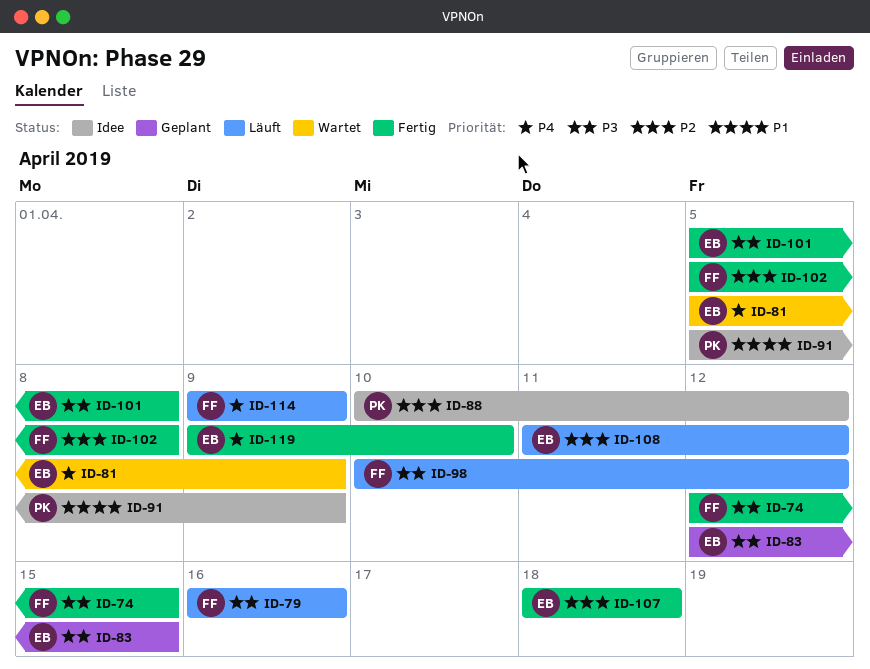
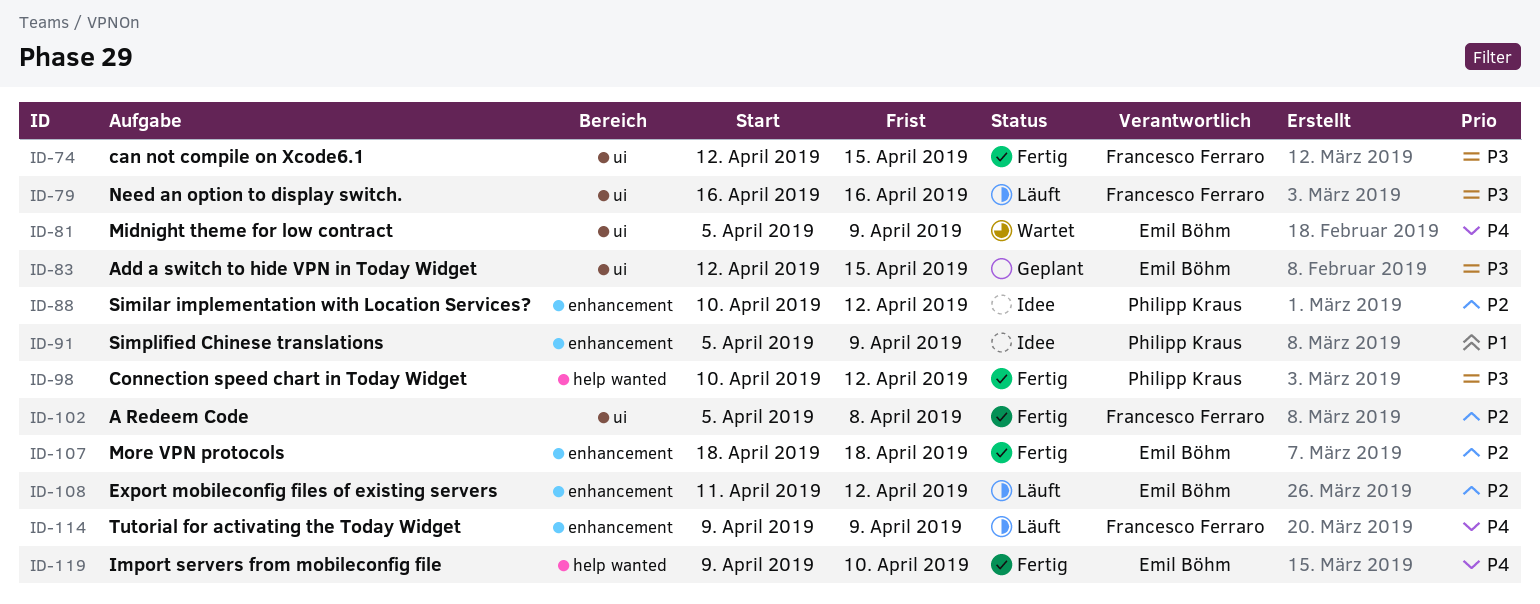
ID-98, status: Läuft -> Fertig
ID-98, owner: Francesco Ferraro -> Philipp Kraus
ID-101: present -> none

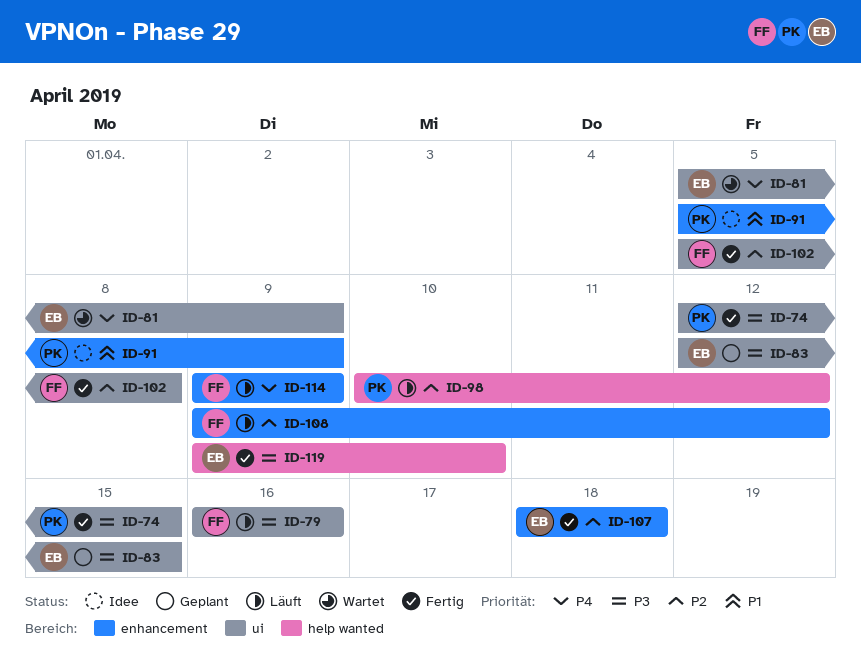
ID-74, owner: Francesco Ferraro -> Philipp Kraus
ID-88: present -> none
ID-98, status: Fertig -> Läuft
ID-98, priority: P3 -> P2
ID-108, owner: Emil Böhm -> Francesco Ferraro
ID-108, start: Apr 11 -> Apr 9
ID-119, priority: P4 -> P3

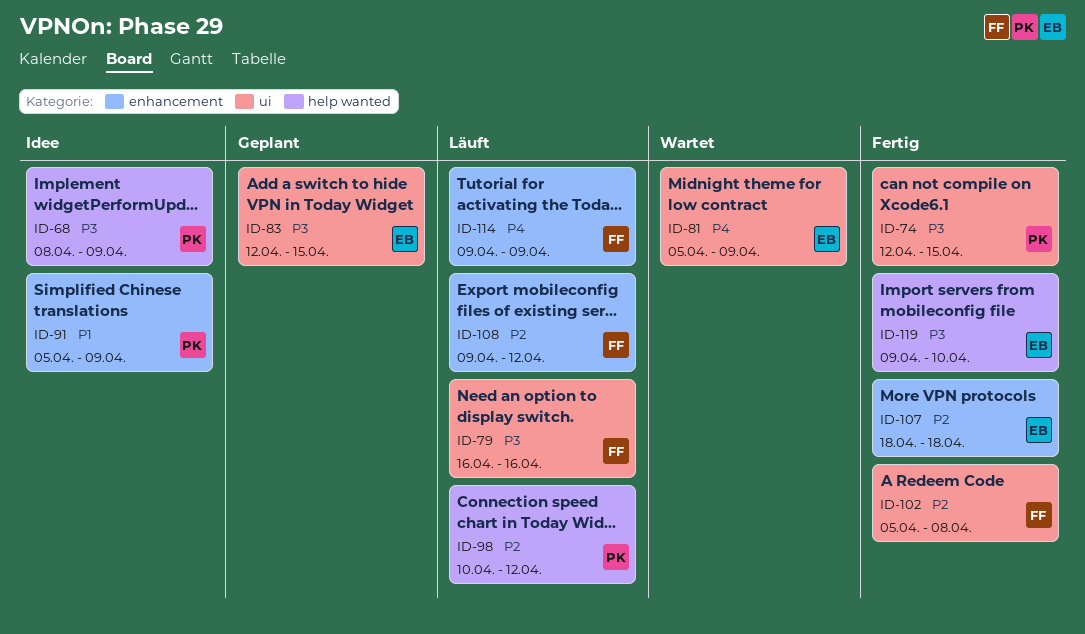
ID-68: none -> present

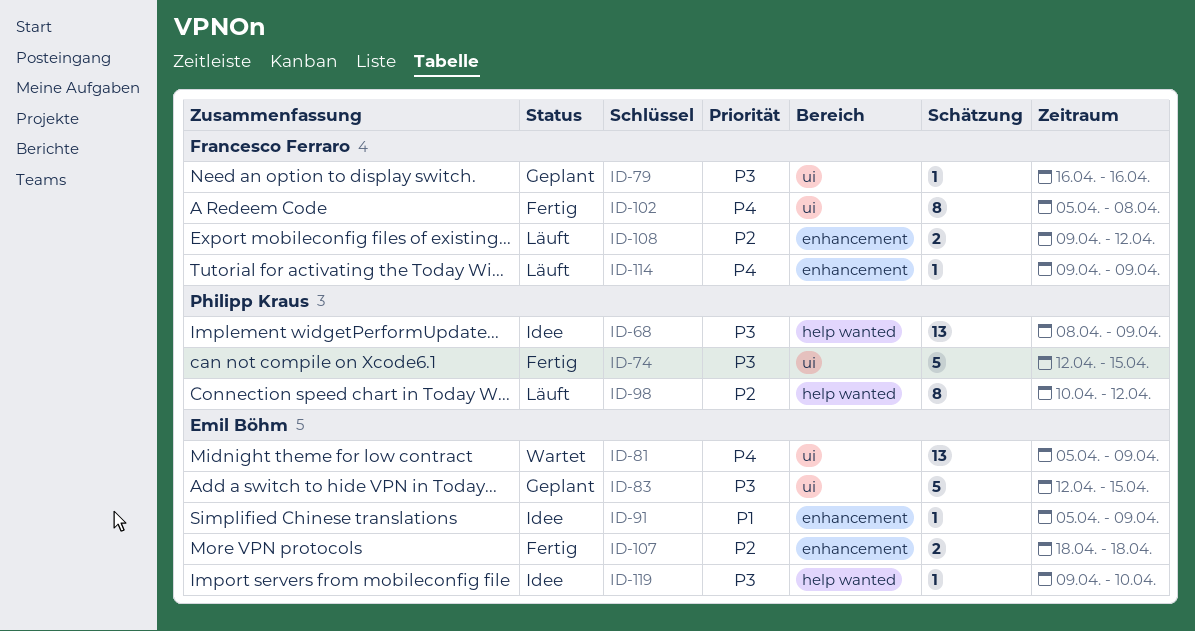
ID-79, status: Läuft -> Geplant
ID-91, owner: Philipp Kraus -> Emil Böhm
ID-102, priority: P2 -> P4
ID-119, status: Fertig -> Idee

